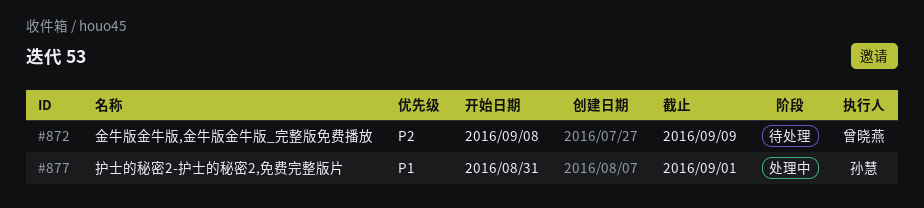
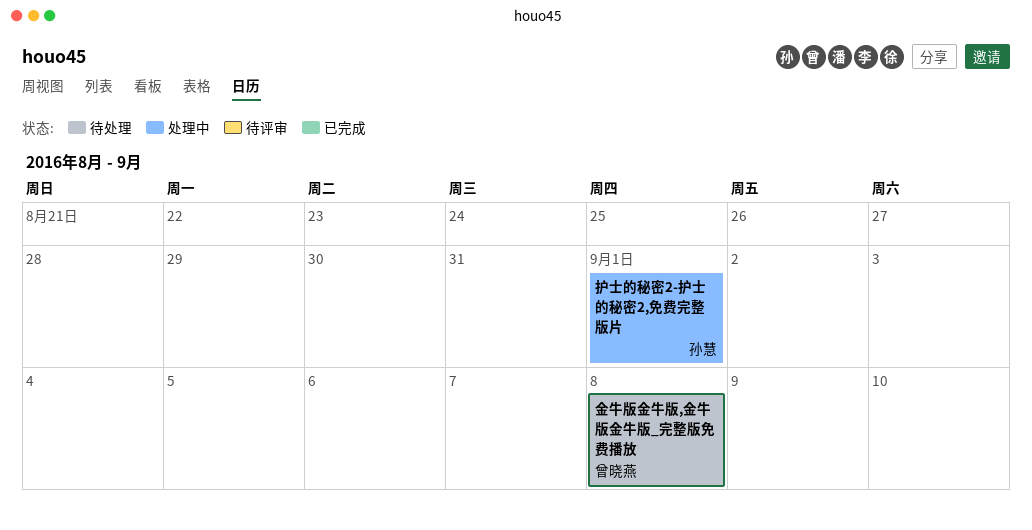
金牛版金牛版,金牛版金牛版_完整版免费播放, due: Sep 9 -> Sep 8

